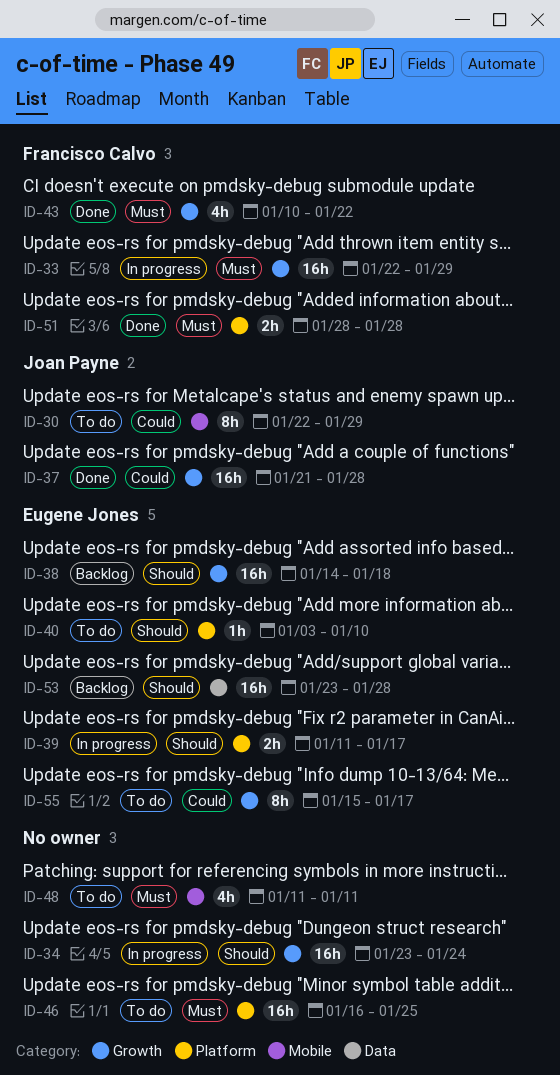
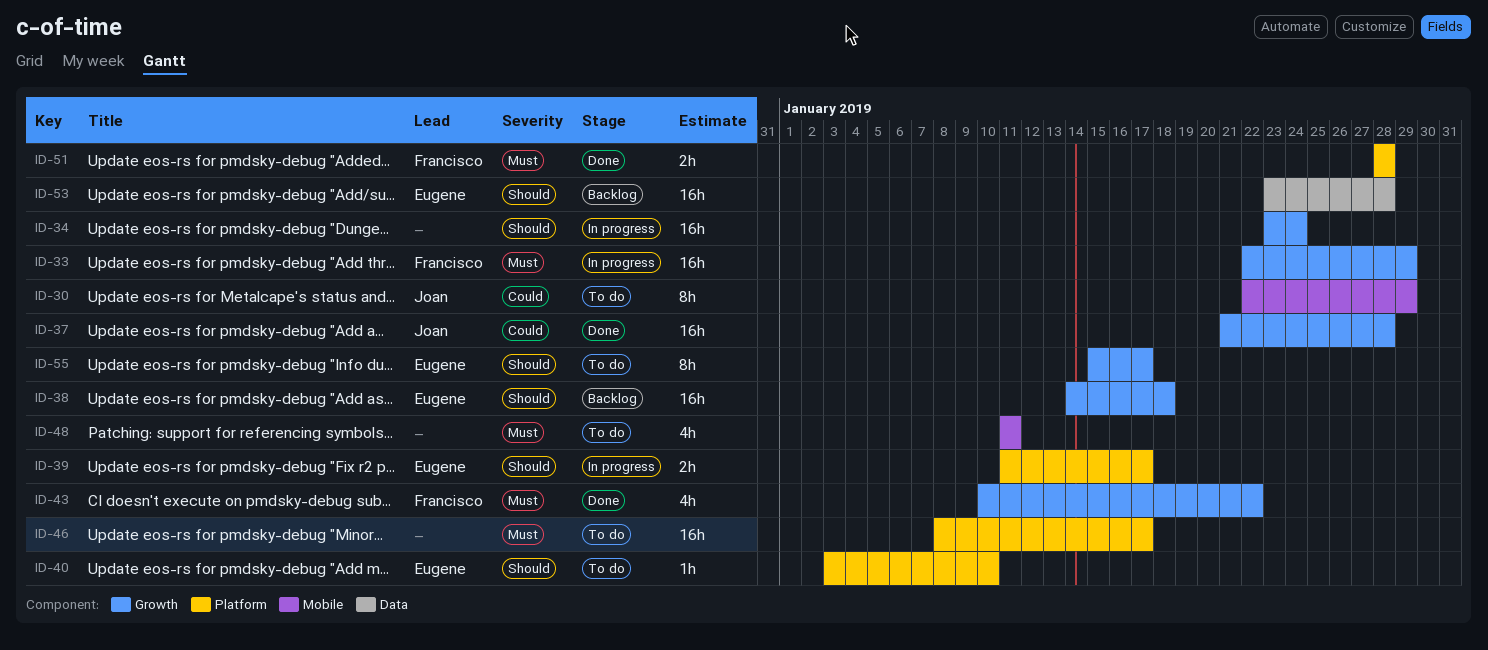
ID-46, start: Jan 16 -> Jan 8
ID-46, due: Jan 25 -> Jan 17
ID-55, priority: Could -> Should

